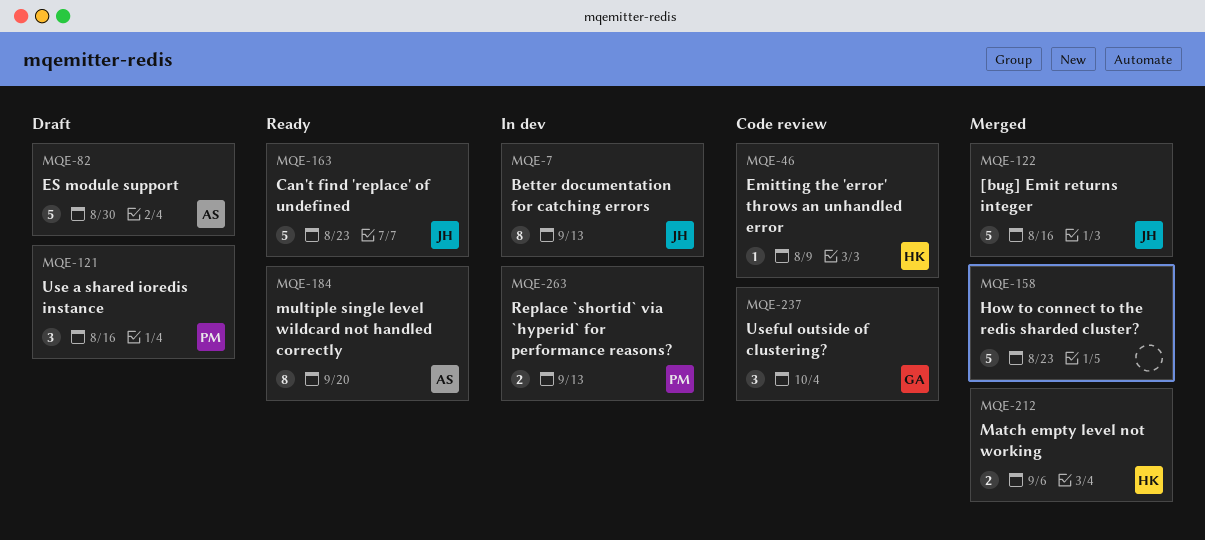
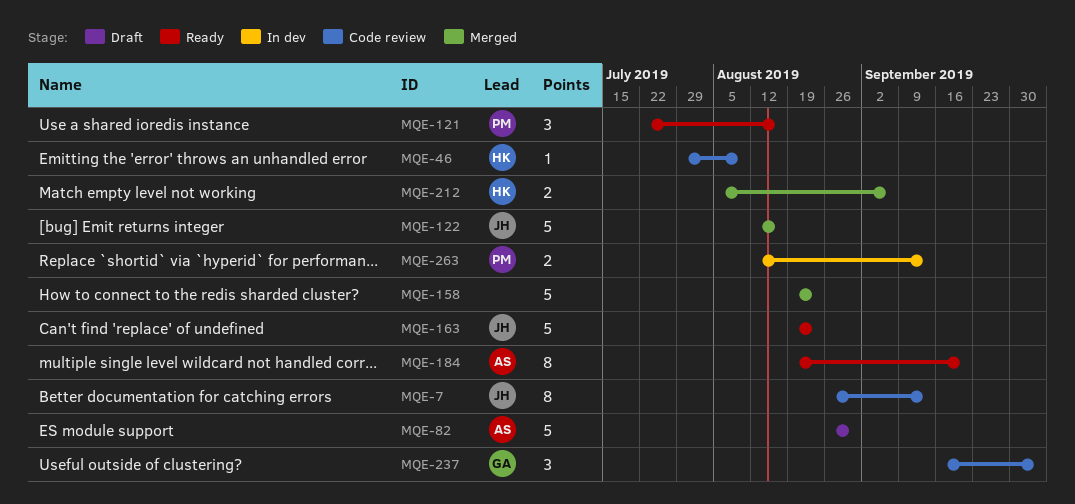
MQE-7, status: In dev -> Code review
MQE-121, status: Draft -> Ready

